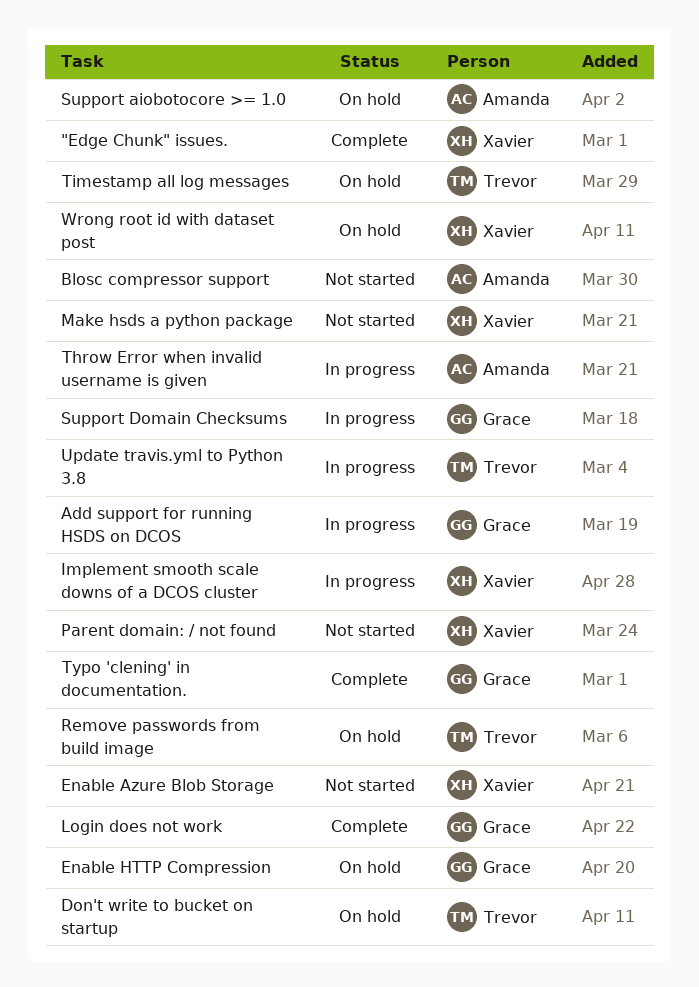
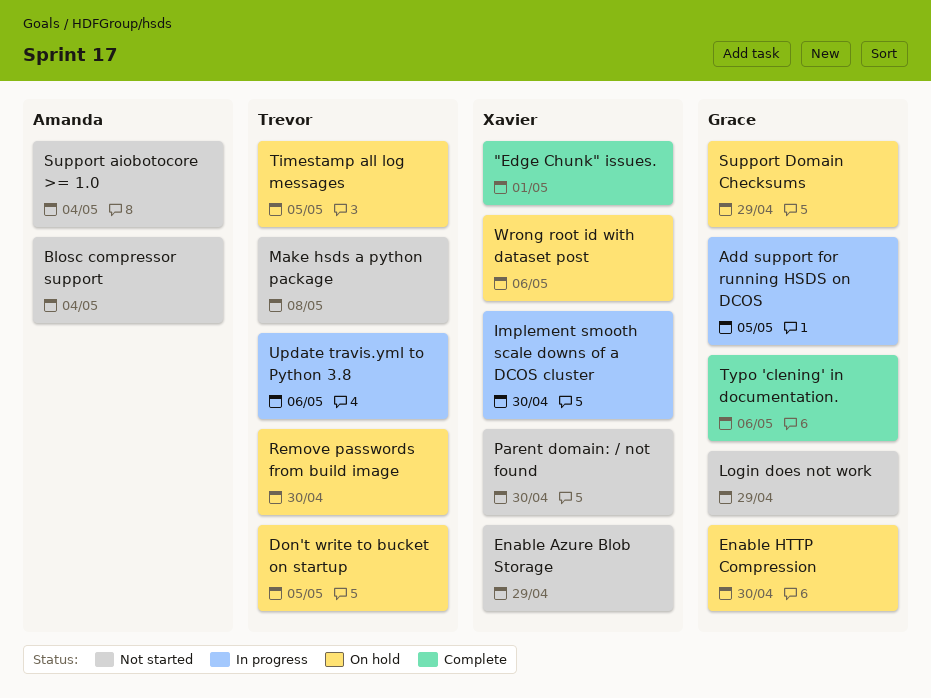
Login does not work, status: Complete -> Not started
Make hsds a python package, owner: Xavier -> Trevor
Support aiobotocore >= 1.0, status: On hold -> Not started
Support Domain Checksums, status: In progress -> On hold
Throw Error when invalid username is given: present -> none

